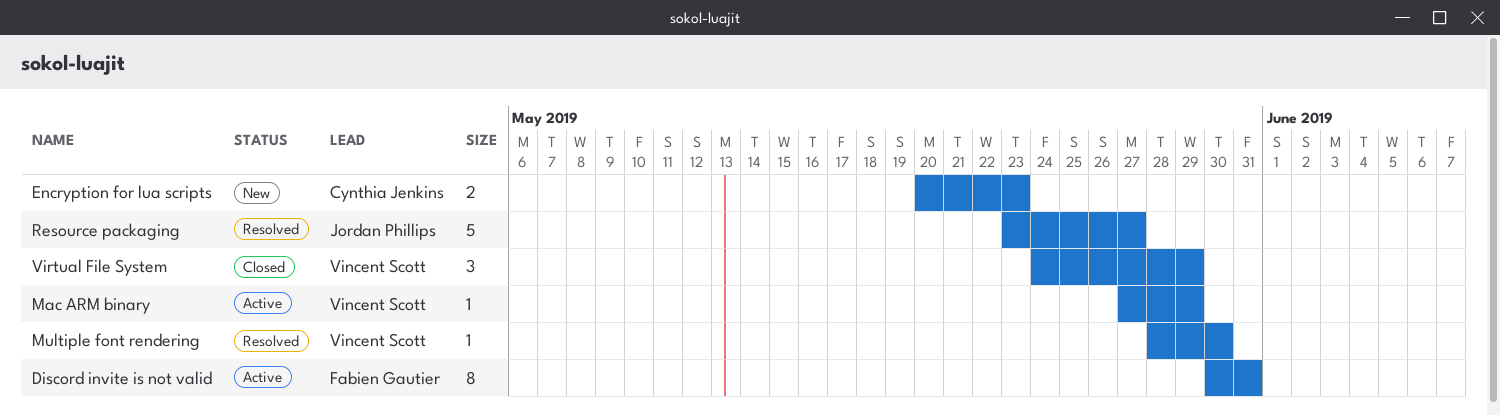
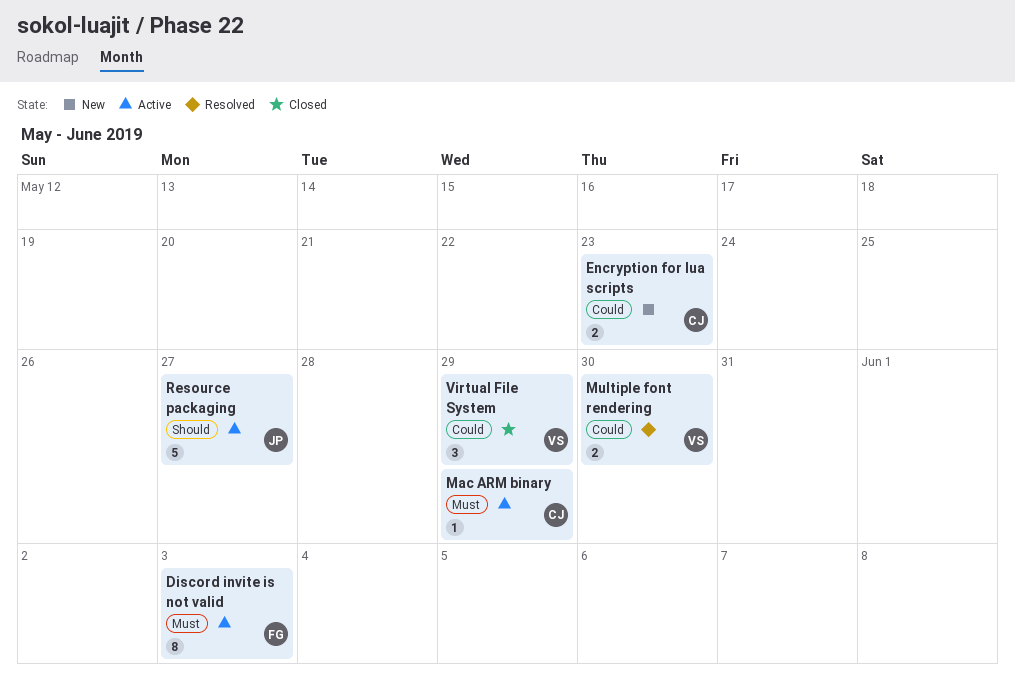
Discord invite is not valid, due: May 31 -> Jun 3
Mac ARM binary, owner: Vincent Scott -> Cynthia Jenkins
Multiple font rendering, estimate: 1 -> 2
Resource packaging, status: Resolved -> Active

